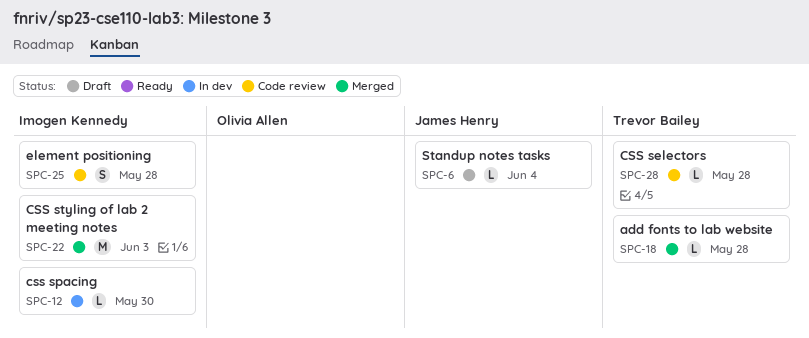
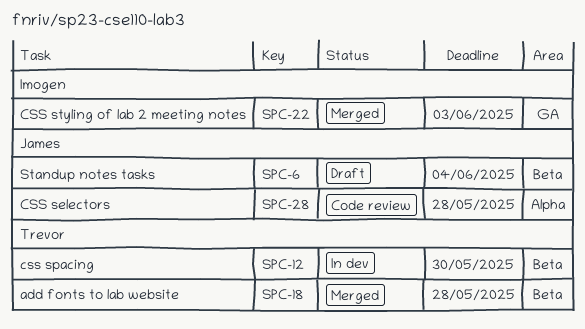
SPC-12, owner: Imogen Kennedy -> Trevor Bailey
SPC-25: present -> none
SPC-28, owner: Trevor Bailey -> James Henry

